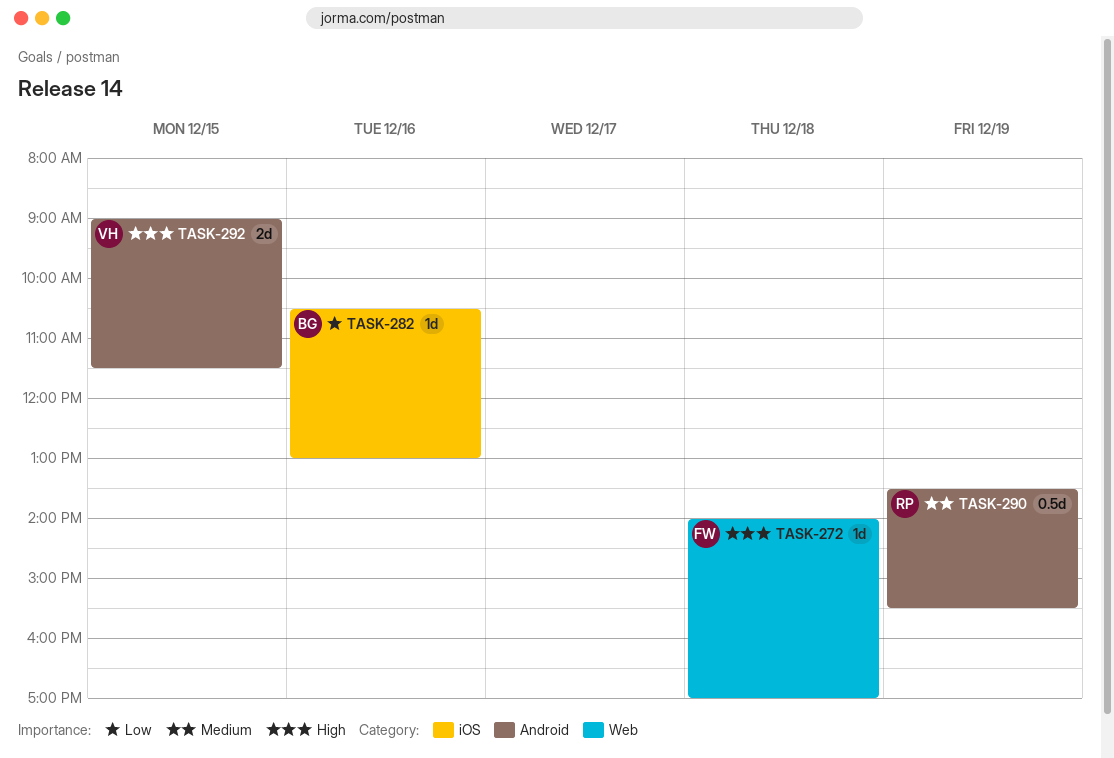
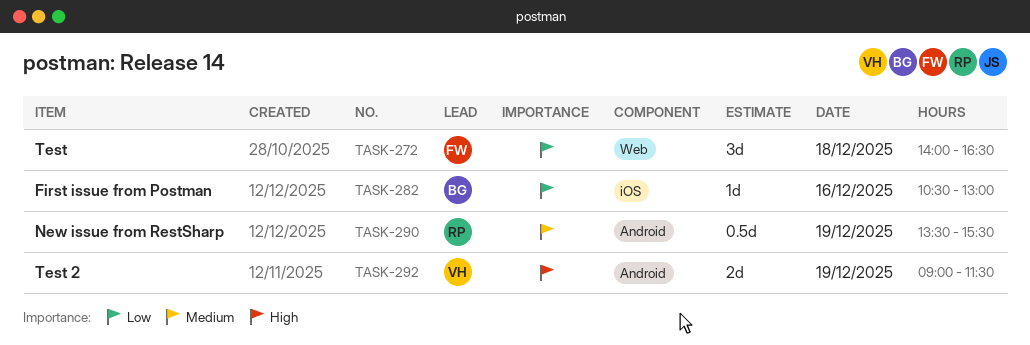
TASK-272, priority: High -> Low
TASK-272, estimate: 1d -> 3d
TASK-272, ends: 17:00 -> 16:30
TASK-292, day: Dec 15 -> Dec 19

